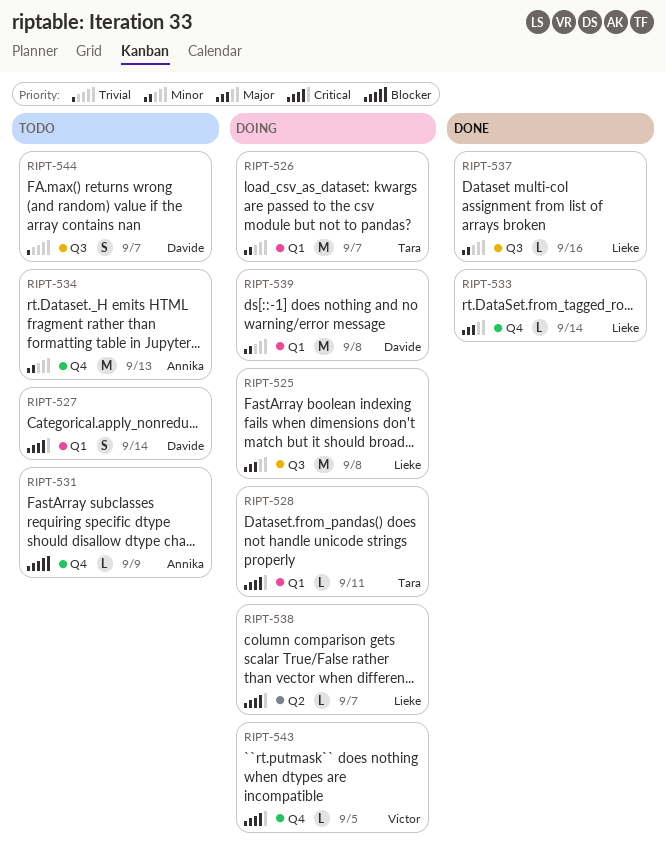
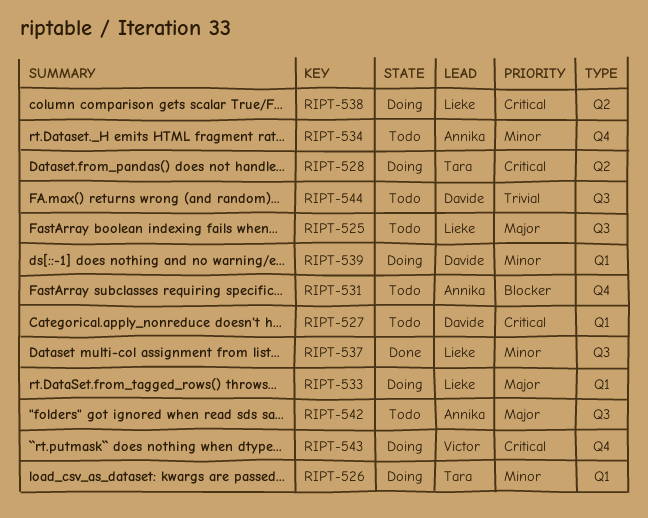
RIPT-525, status: Doing -> Todo
RIPT-528, label: Q1 -> Q2
RIPT-533, status: Done -> Doing
RIPT-533, label: Q4 -> Q1
RIPT-542: none -> present

